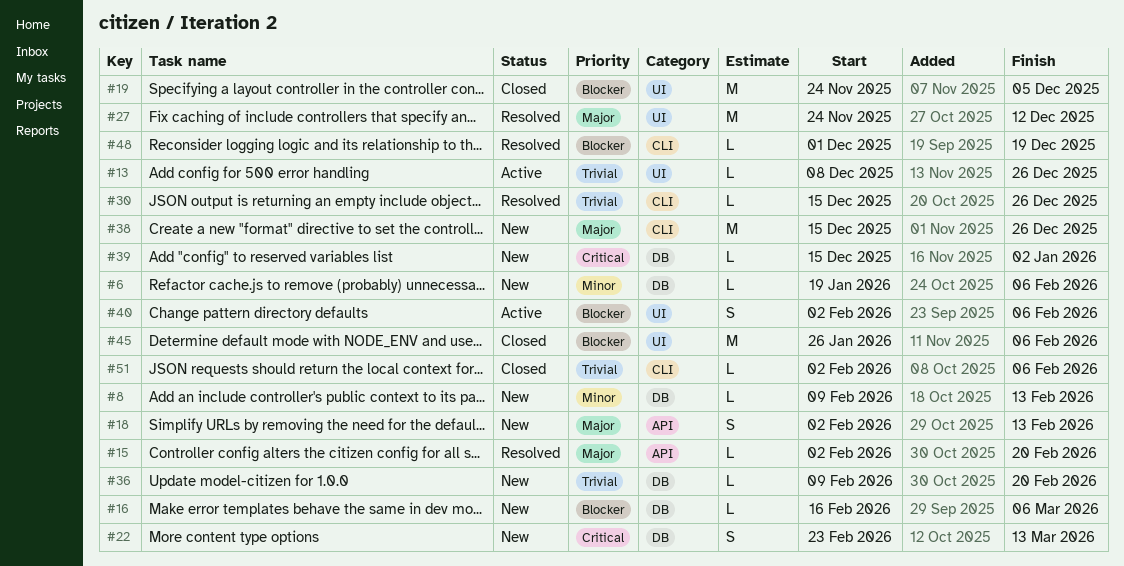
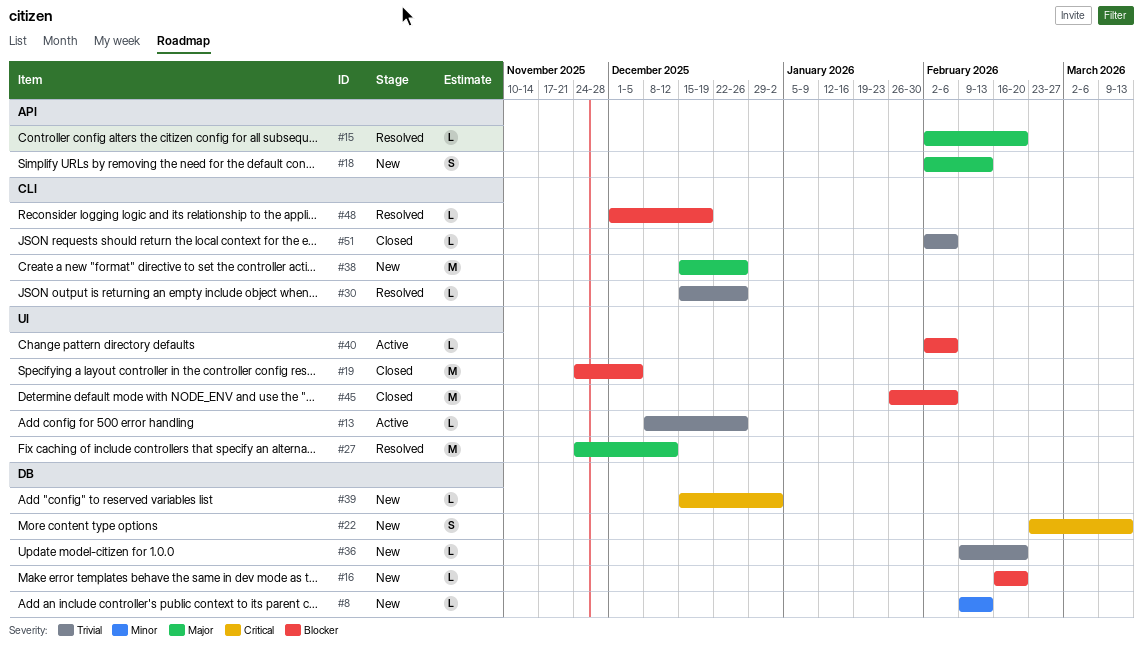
#6: present -> none
#16, due: Mar 6 -> Feb 20
#40, estimate: S -> L

